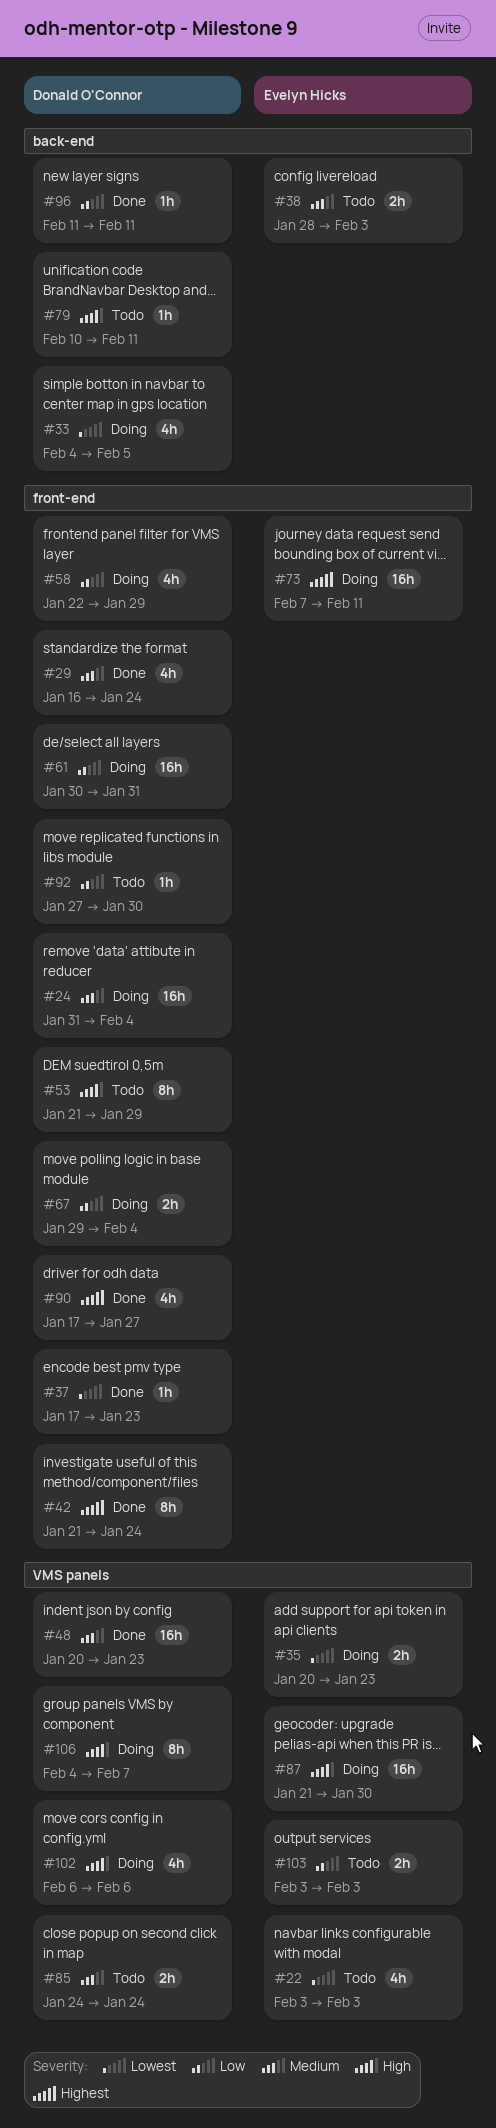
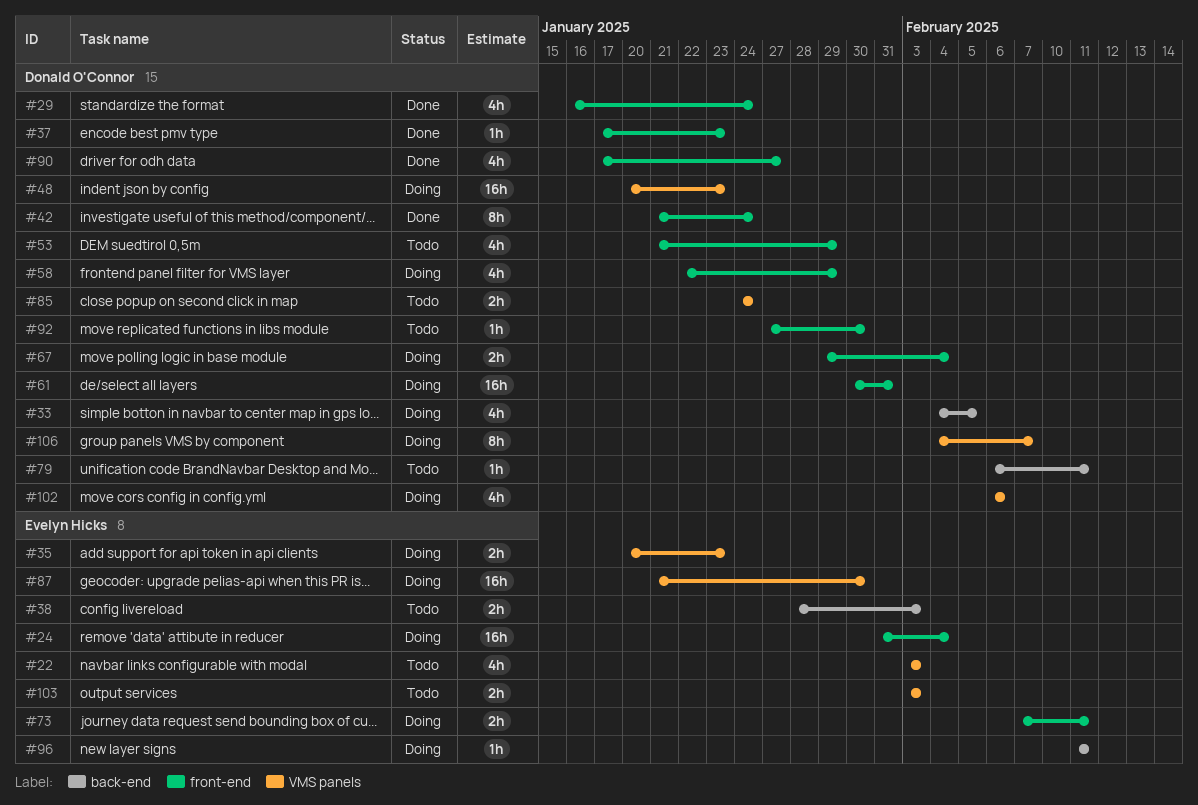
#24, owner: Donald O'Connor -> Evelyn Hicks
#48, status: Done -> Doing
#53, estimate: 8h -> 4h
#73, estimate: 16h -> 2h
#79, start: Feb 10 -> Feb 6
#96, status: Done -> Doing
#96, owner: Donald O'Connor -> Evelyn Hicks

